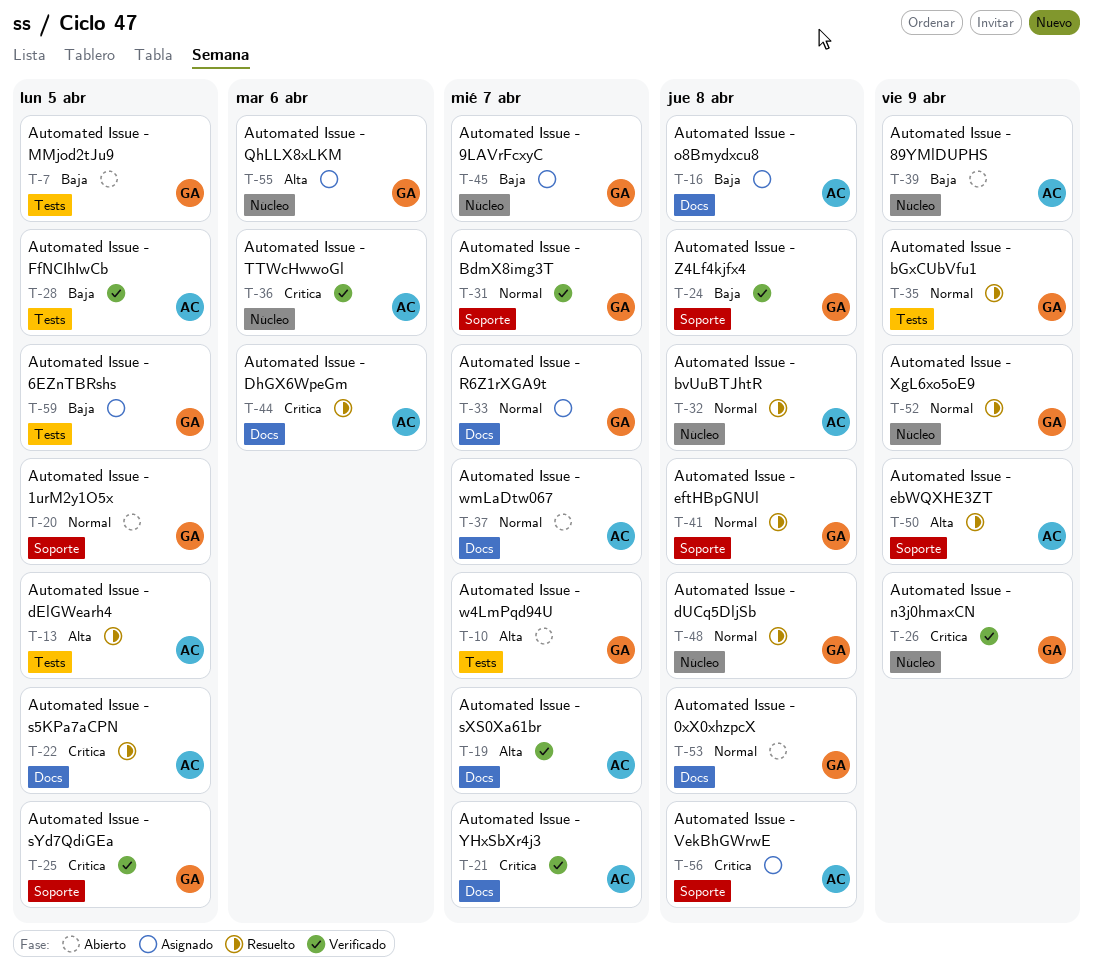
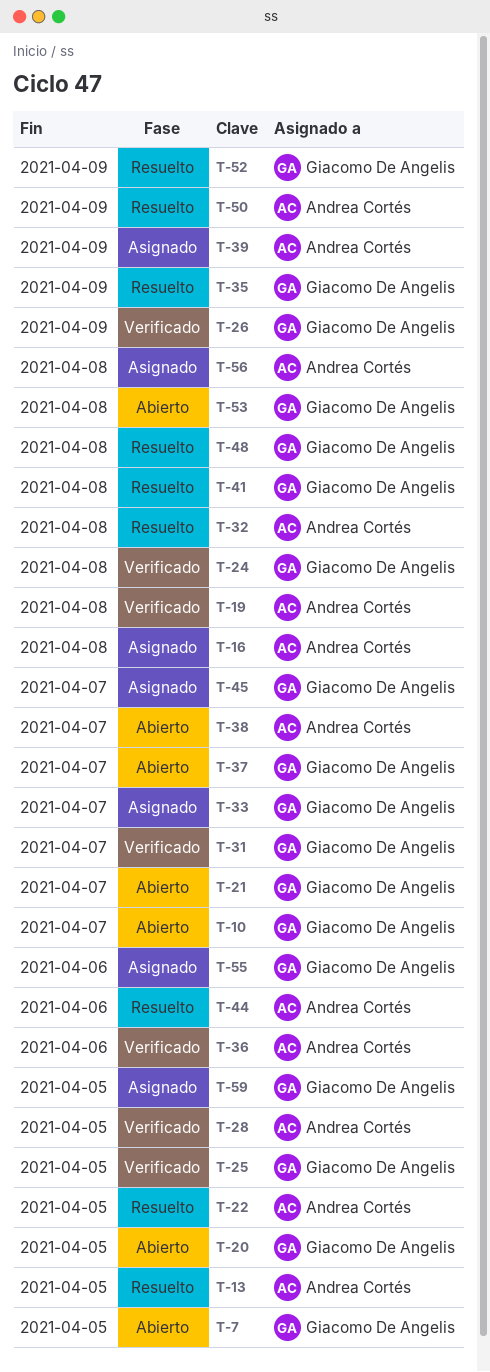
T-19, due: Apr 7 -> Apr 8
T-21, status: Verificado -> Abierto
T-21, owner: Andrea Cortés -> Giacomo De Angelis
T-37, owner: Andrea Cortés -> Giacomo De Angelis
T-38: none -> present
T-39, status: Abierto -> Asignado

